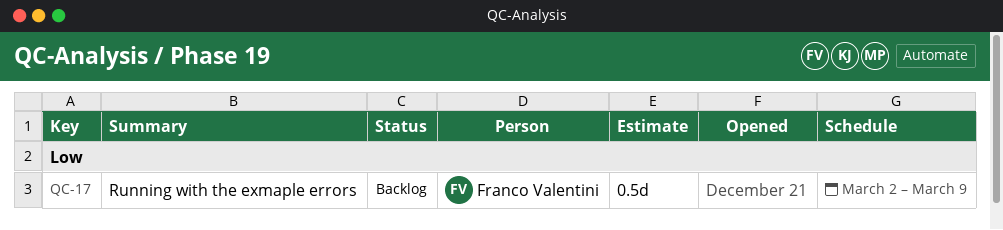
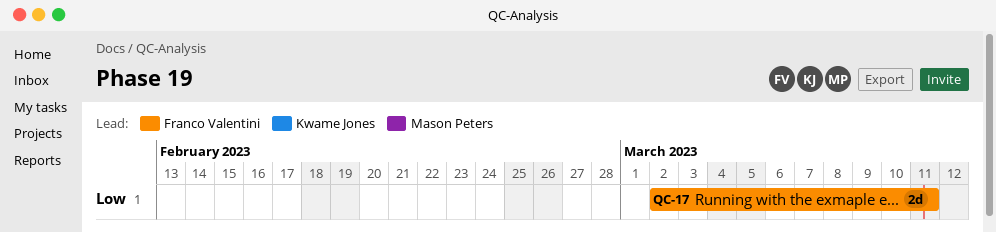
QC-17, estimate: 0.5d -> 2d
QC-17, due: Mar 9 -> Mar 11

